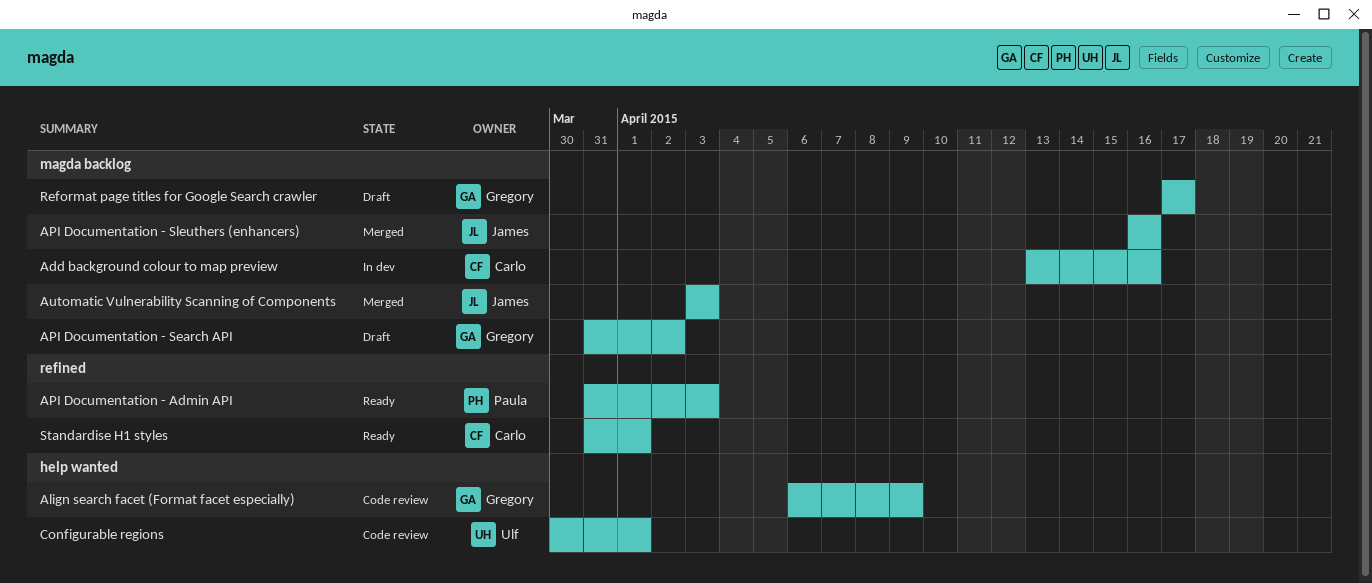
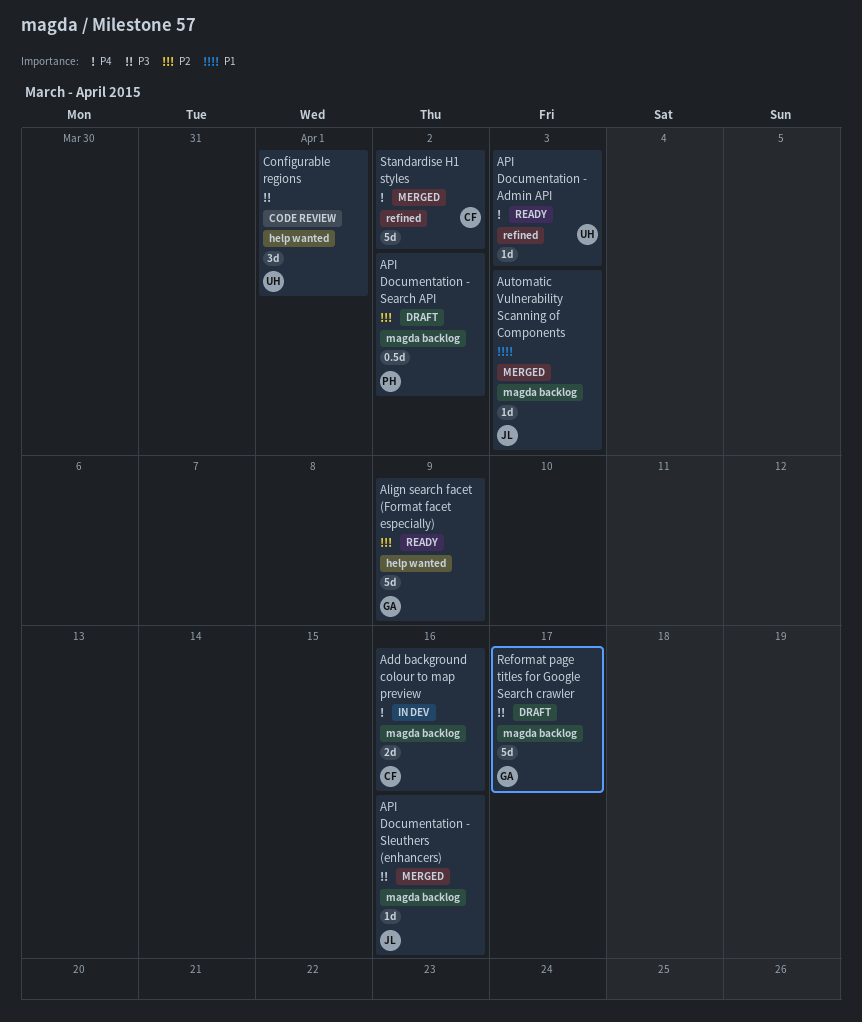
Align search facet (Format facet especially), status: Code review -> Ready
API Documentation - Admin API, owner: Paula -> Ulf
API Documentation - Search API, owner: Gregory -> Paula
Standardise H1 styles, status: Ready -> Merged
Standardise H1 styles, due: Apr 1 -> Apr 2

